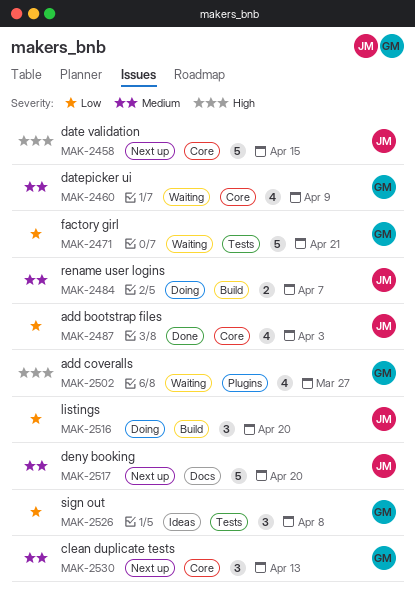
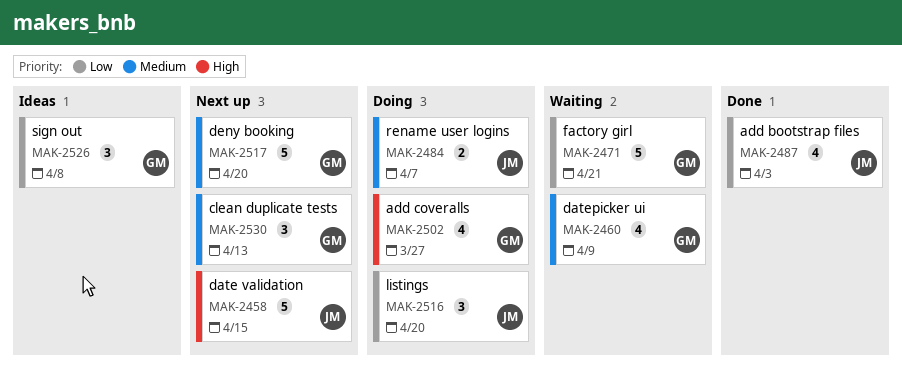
MAK-2502, status: Waiting -> Doing
MAK-2517, owner: JM -> GM

